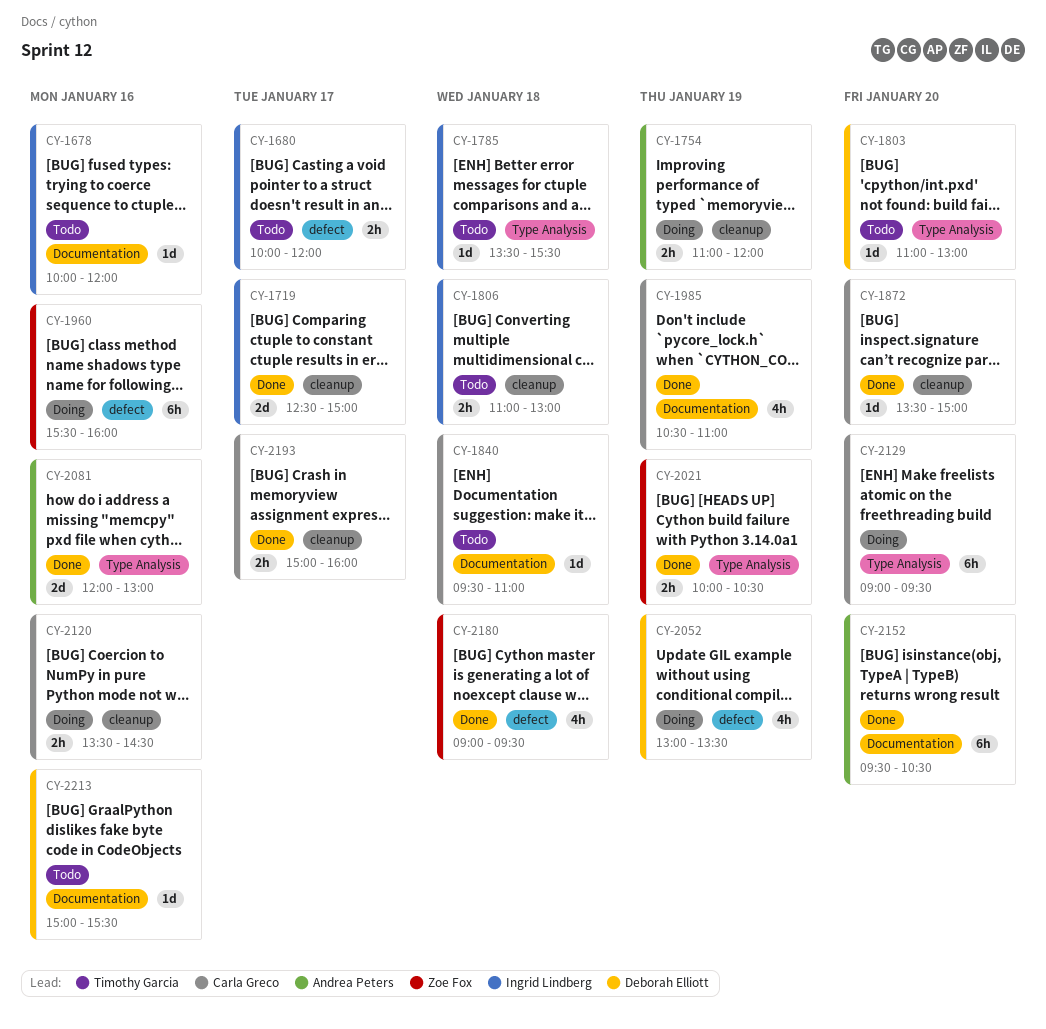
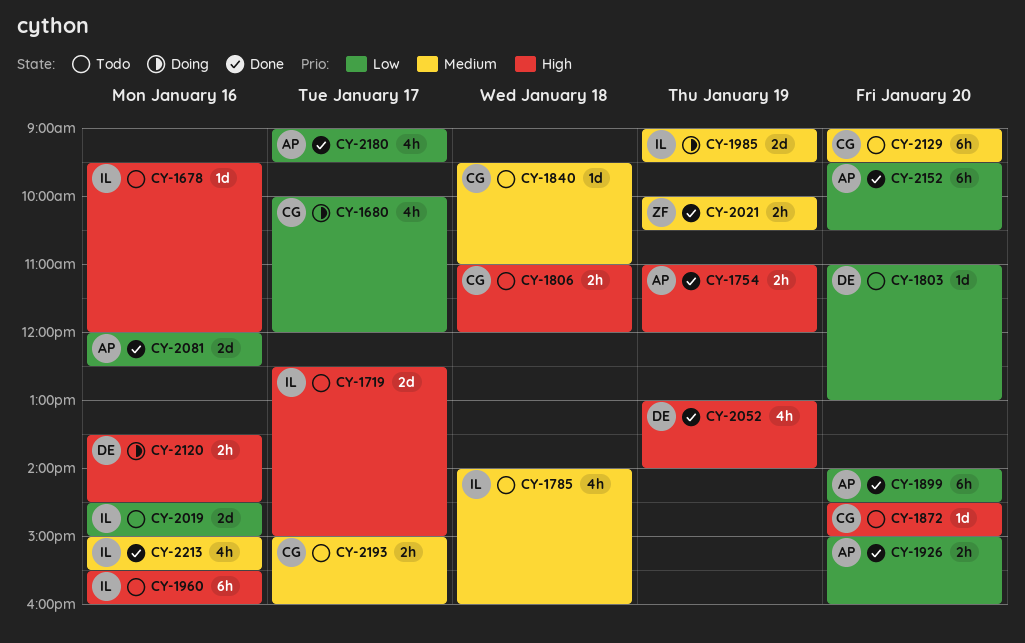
CY-1678, begins: 10:00 -> 09:30
CY-1680, status: Todo -> Doing
CY-1680, owner: Ingrid Lindberg -> Carla Greco
CY-1680, estimate: 2h -> 4h
CY-1719, status: Done -> Todo
CY-1754, status: Doing -> Done
CY-1785, estimate: 1d -> 4h
CY-1785, begins: 13:30 -> 14:00
CY-1785, ends: 15:30 -> 16:00
CY-1806, owner: Ingrid Lindberg -> Carla Greco
CY-1806, ends: 13:00 -> 12:00
CY-1872, status: Done -> Todo
CY-1872, begins: 13:30 -> 14:30
CY-1899: none -> present
CY-1926: none -> present
CY-1960, status: Doing -> Todo
CY-1960, owner: Zoe Fox -> Ingrid Lindberg
CY-1985, status: Done -> Doing
CY-1985, owner: Carla Greco -> Ingrid Lindberg
CY-1985, estimate: 4h -> 2d
CY-1985, begins: 10:30 -> 09:00
CY-1985, ends: 11:00 -> 09:30
CY-2019: none -> present
CY-2052, status: Doing -> Done
CY-2052, ends: 13:30 -> 14:00
CY-2081, ends: 13:00 -> 12:30
CY-2120, owner: Carla Greco -> Deborah Elliott
CY-2129, status: Doing -> Todo
CY-2180, owner: Zoe Fox -> Andrea Peters
CY-2180, day: Jan 18 -> Jan 17
CY-2193, status: Done -> Todo
CY-2213, status: Todo -> Done
CY-2213, owner: Deborah Elliott -> Ingrid Lindberg
CY-2213, estimate: 1d -> 4h

